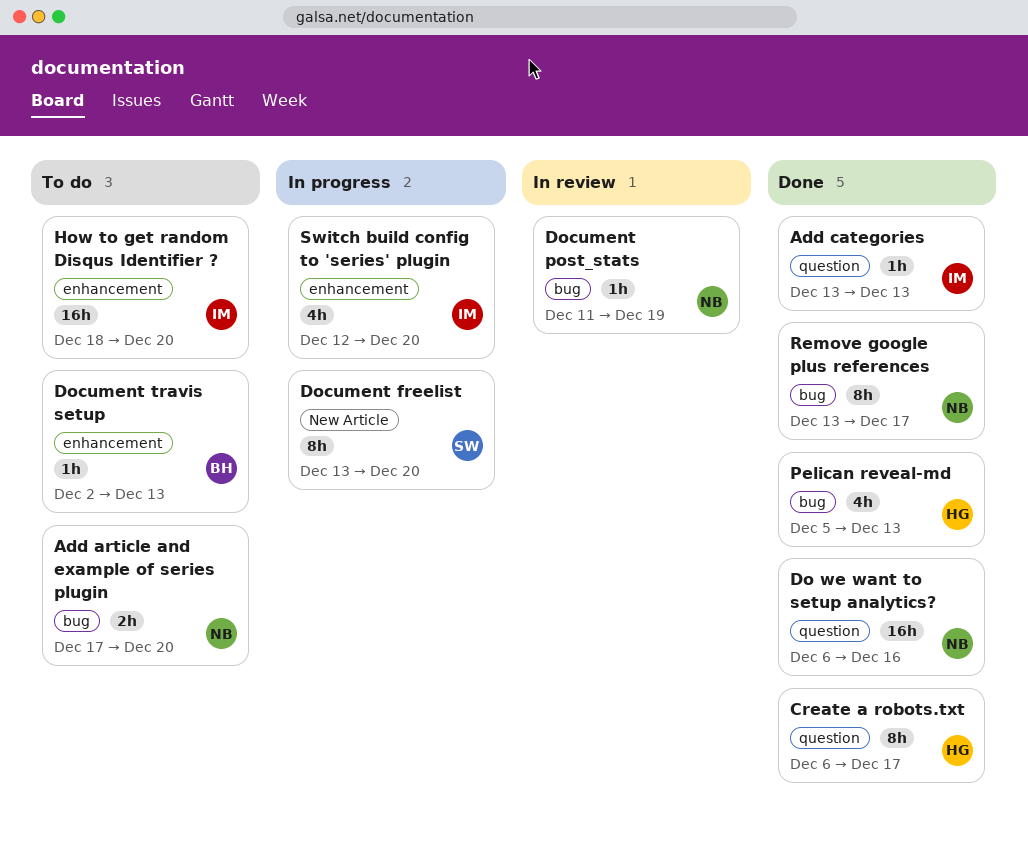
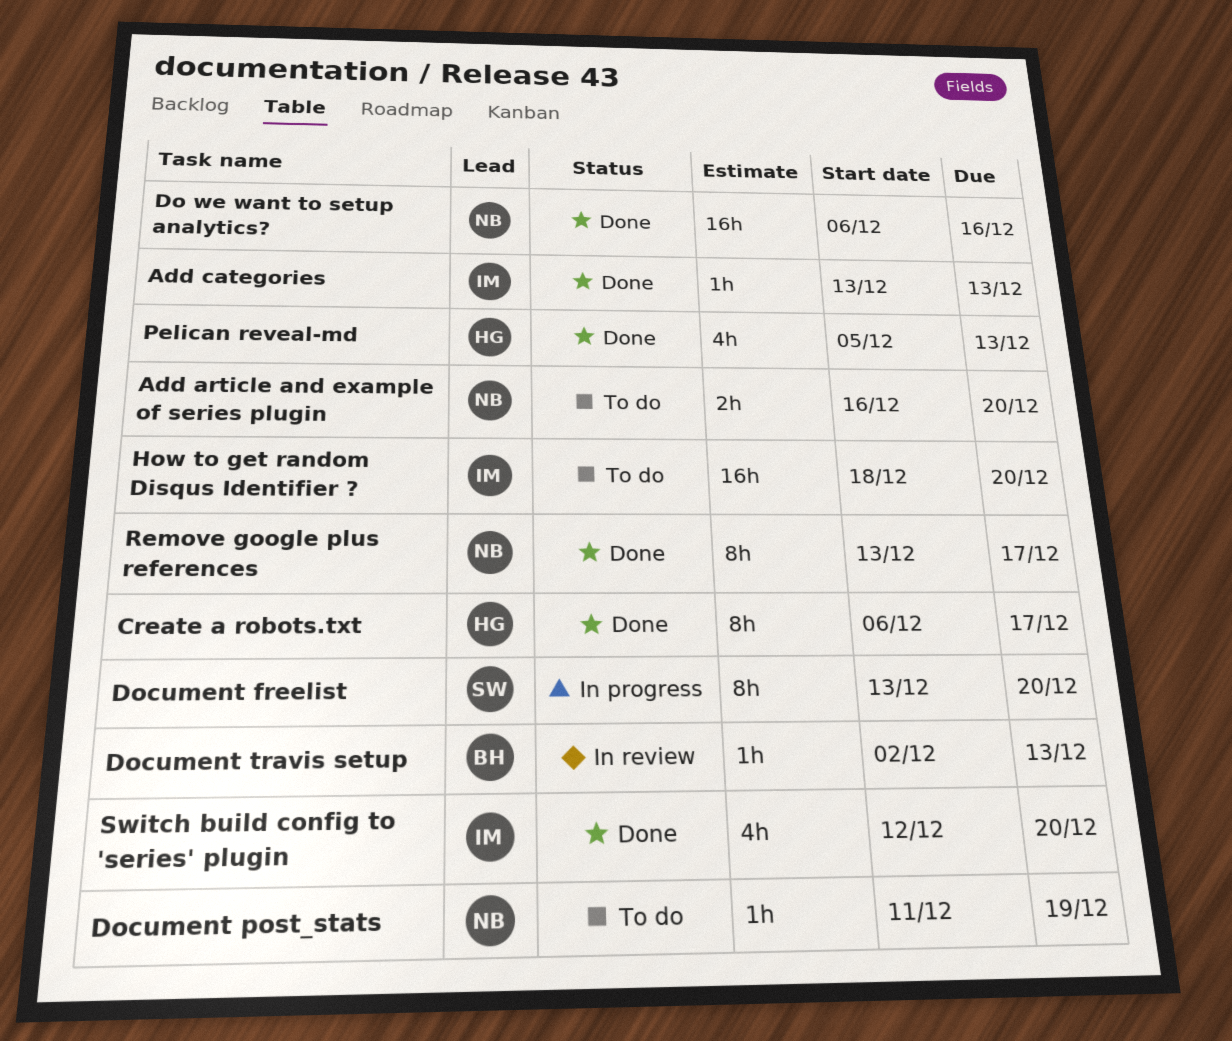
Add article and example of series plugin, start: Dec 17 -> Dec 16
Document post_stats, status: In review -> To do
Document travis setup, status: To do -> In review
Switch build config to 'series' plugin, status: In progress -> Done

